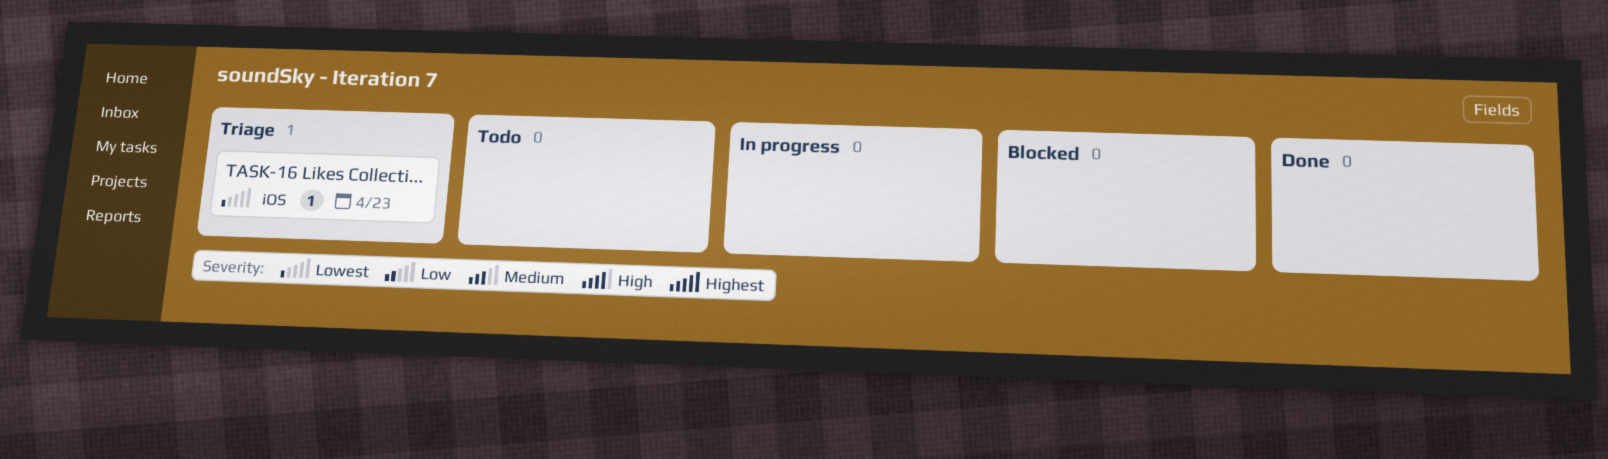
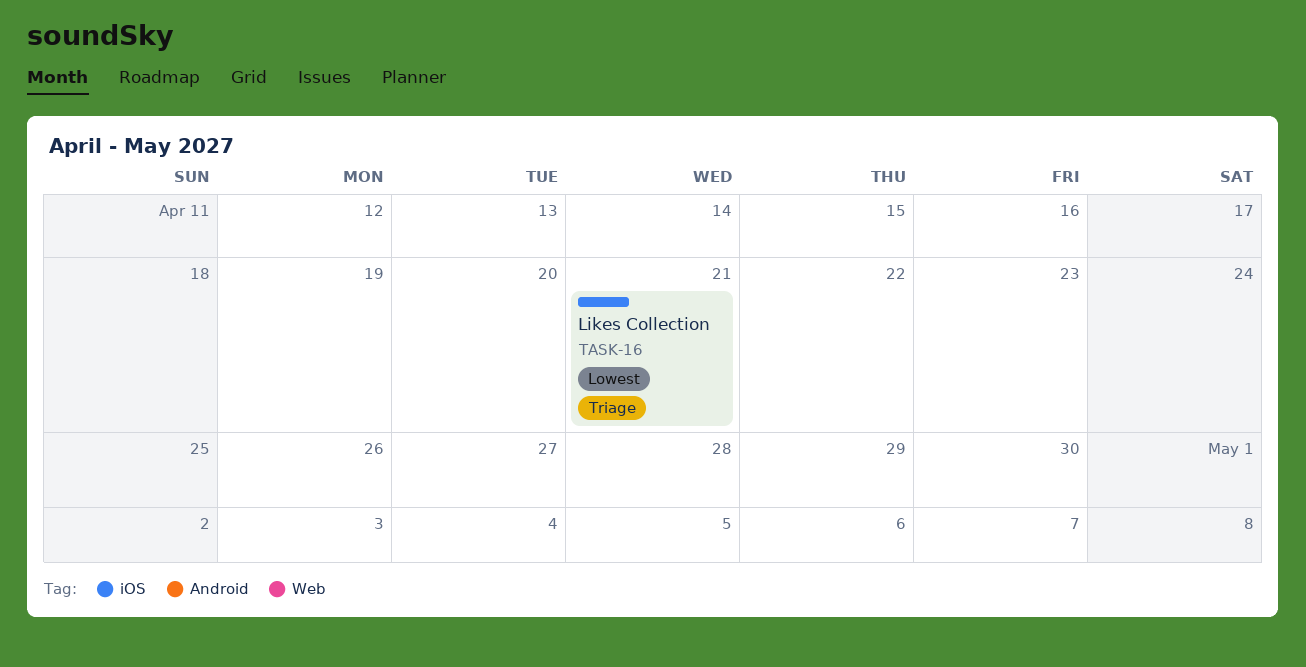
TASK-16, due: Apr 23 -> Apr 21

